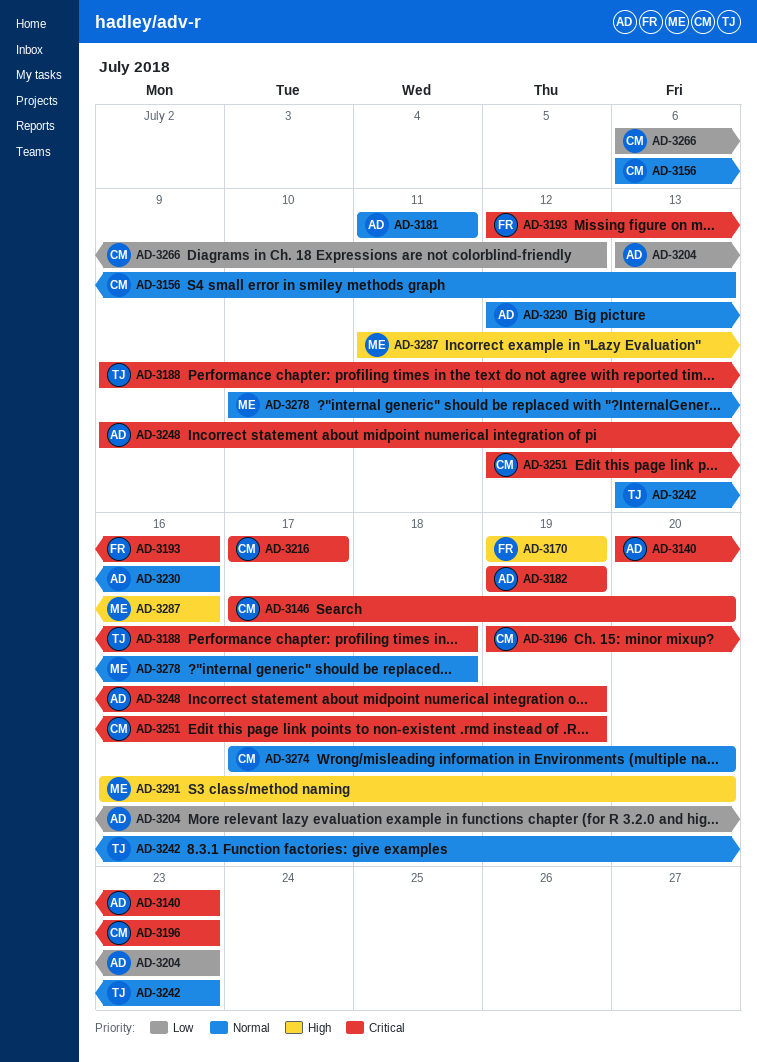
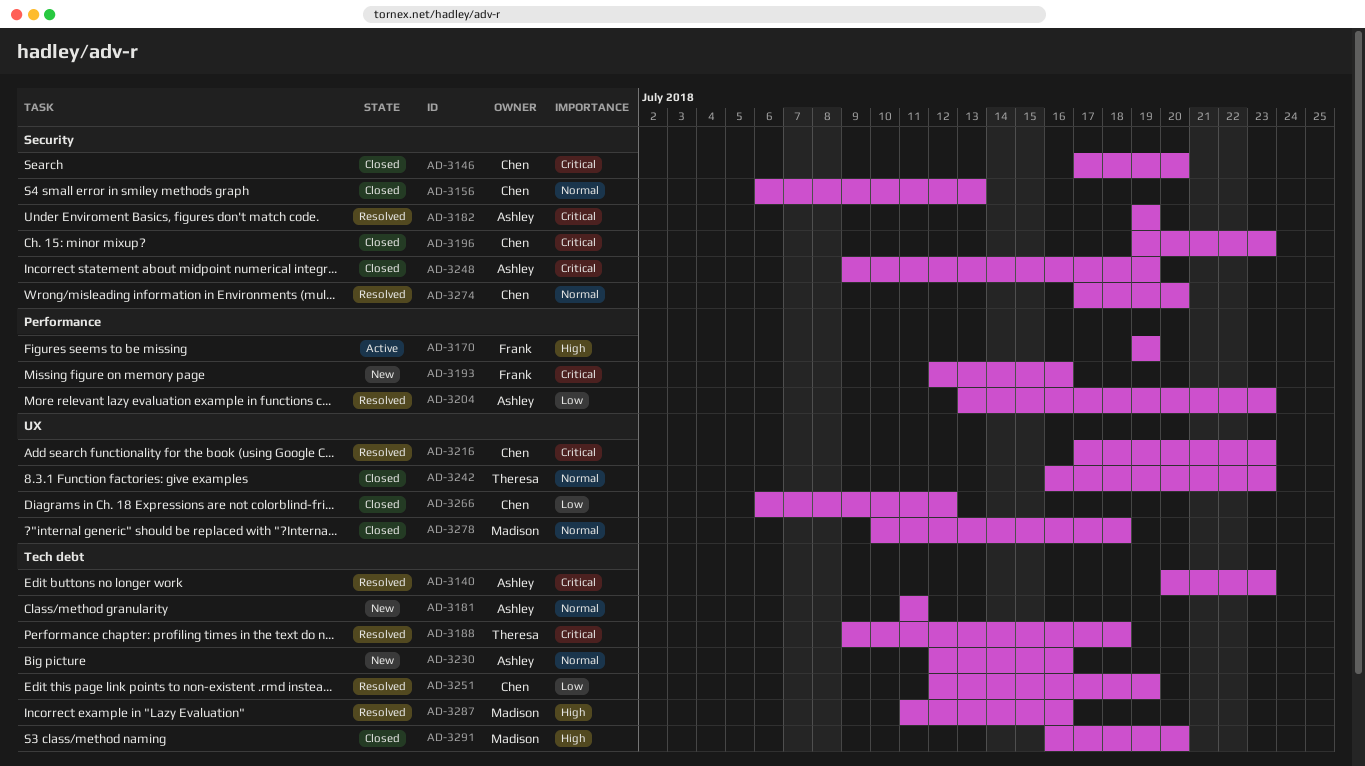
AD-3216, due: Jul 17 -> Jul 23
AD-3242, start: Jul 13 -> Jul 16
AD-3251, priority: Critical -> Low

